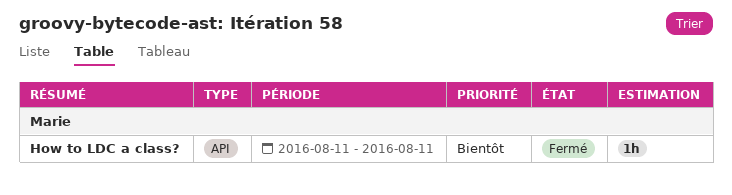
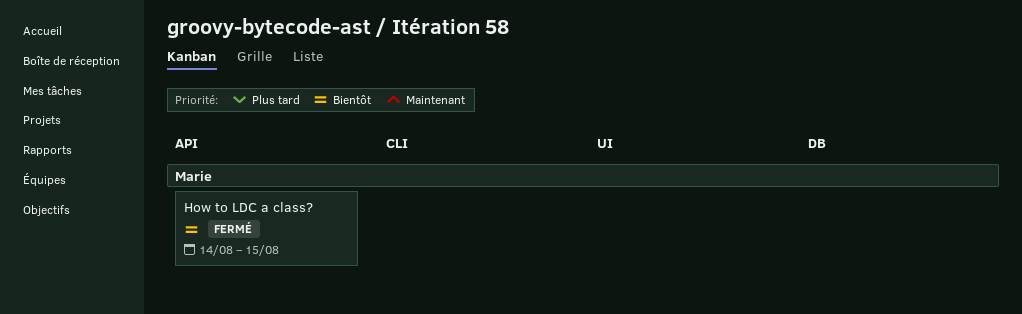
How to LDC a class?, start: Aug 11 -> Aug 14
How to LDC a class?, due: Aug 11 -> Aug 15

